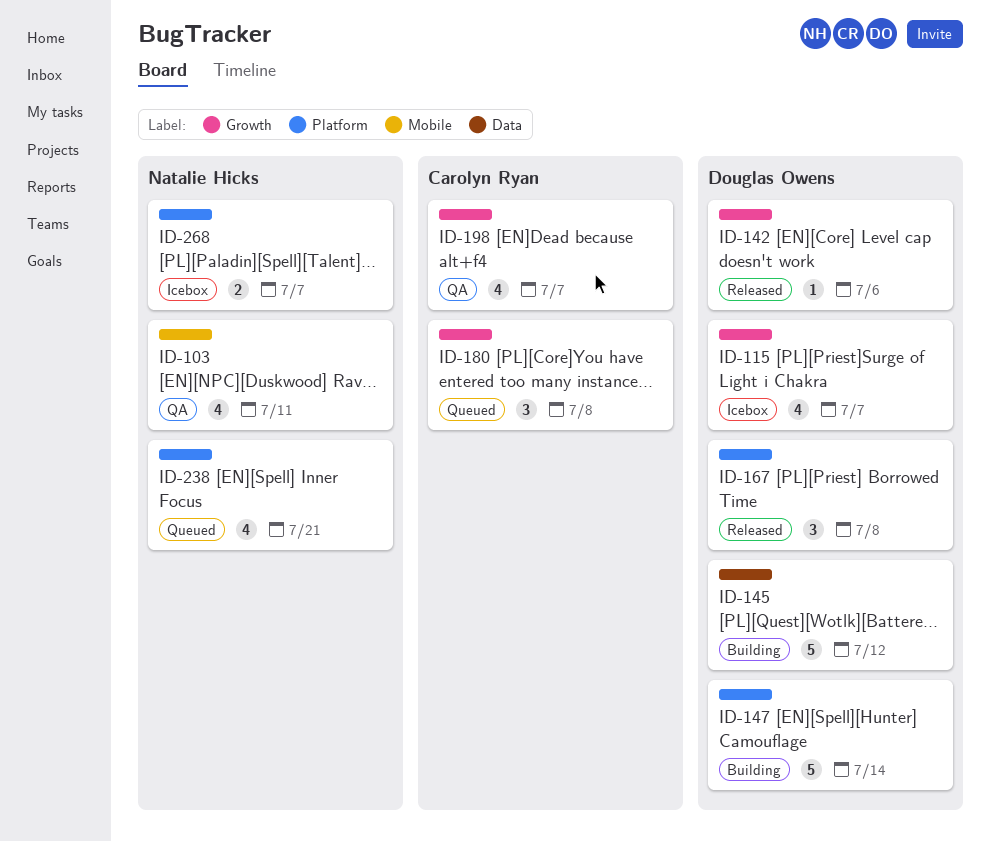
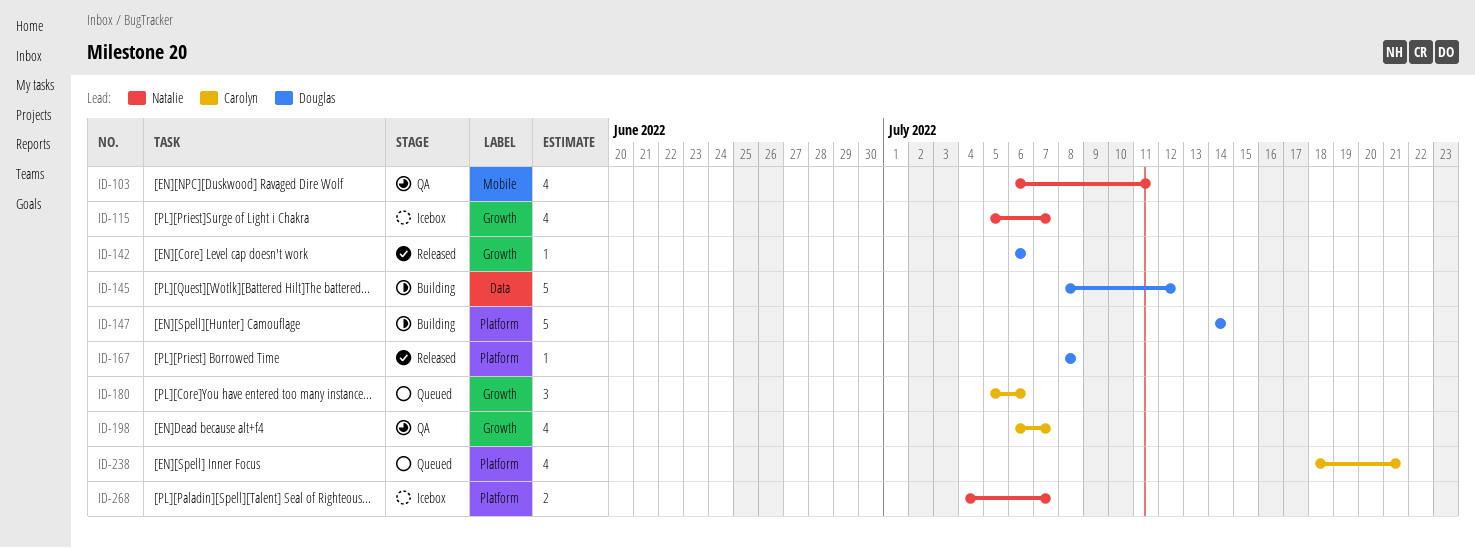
ID-115, owner: Douglas Owens -> Natalie Hicks
ID-167, estimate: 3 -> 1
ID-180, due: Jul 8 -> Jul 6
ID-238, owner: Natalie Hicks -> Carolyn Ryan

